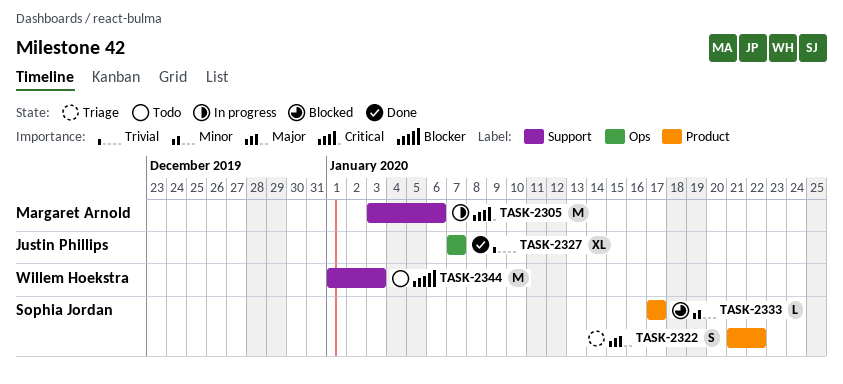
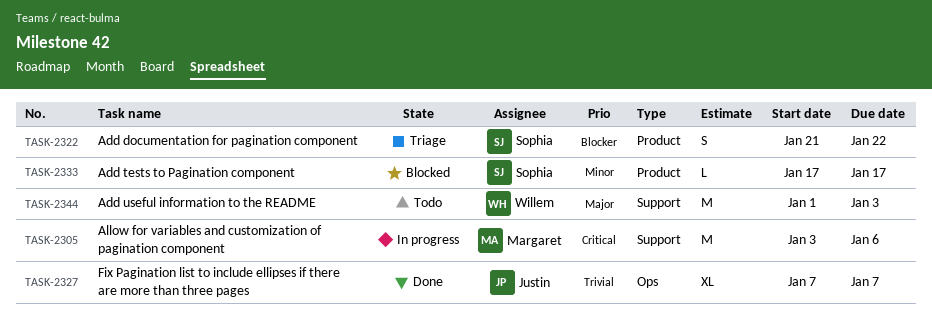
TASK-2322, priority: Major -> Blocker
TASK-2344, priority: Blocker -> Major

